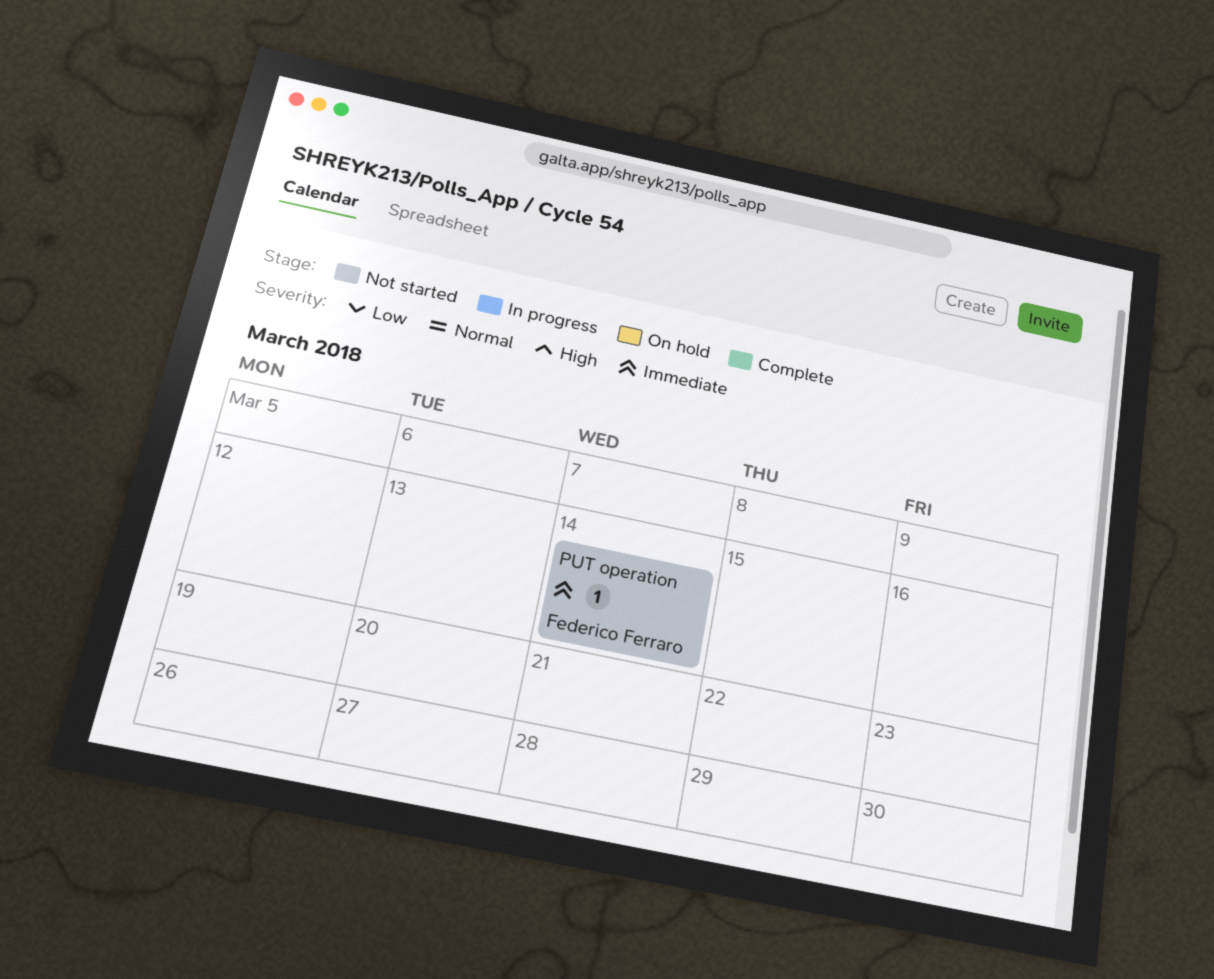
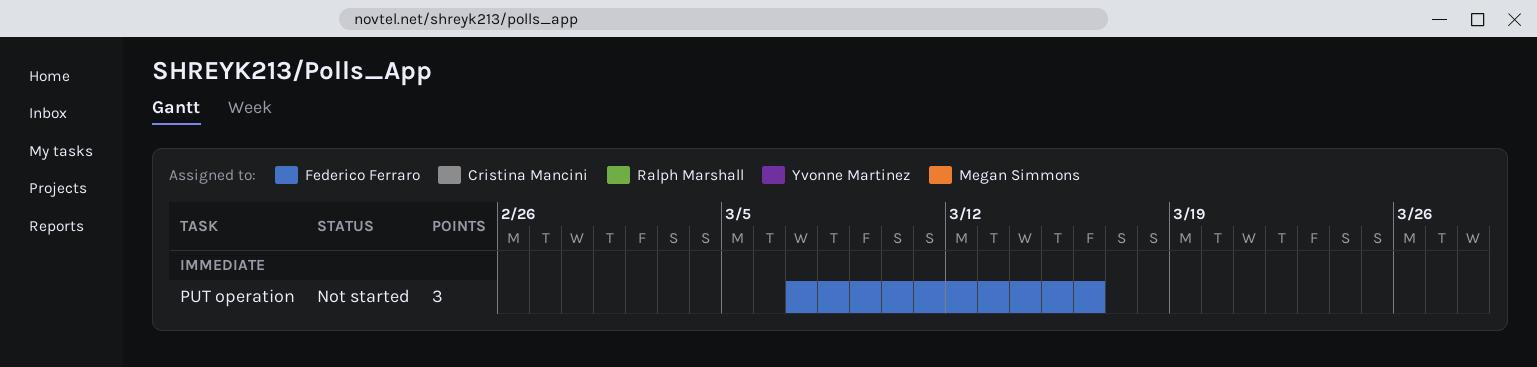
PUT operation, estimate: 1 -> 3
PUT operation, due: Mar 14 -> Mar 16

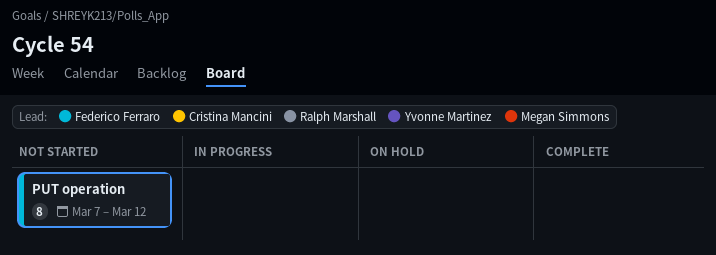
PUT operation, estimate: 3 -> 8
PUT operation, due: Mar 16 -> Mar 12

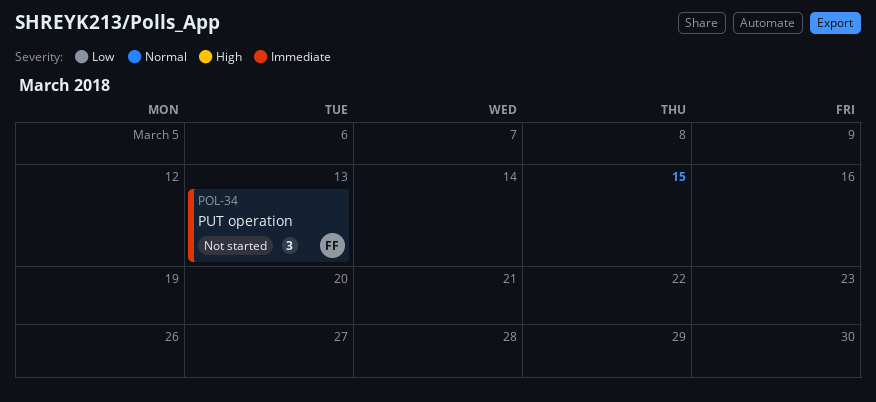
PUT operation, estimate: 8 -> 3
PUT operation, due: Mar 12 -> Mar 13

